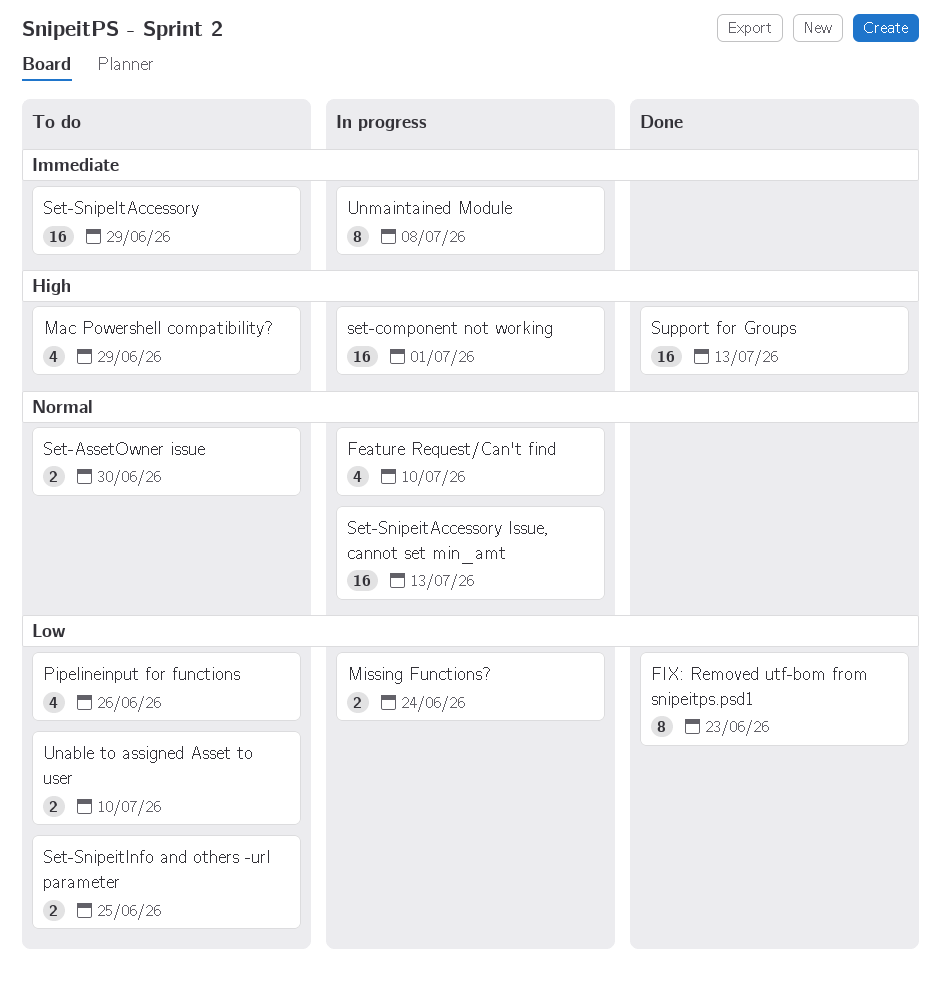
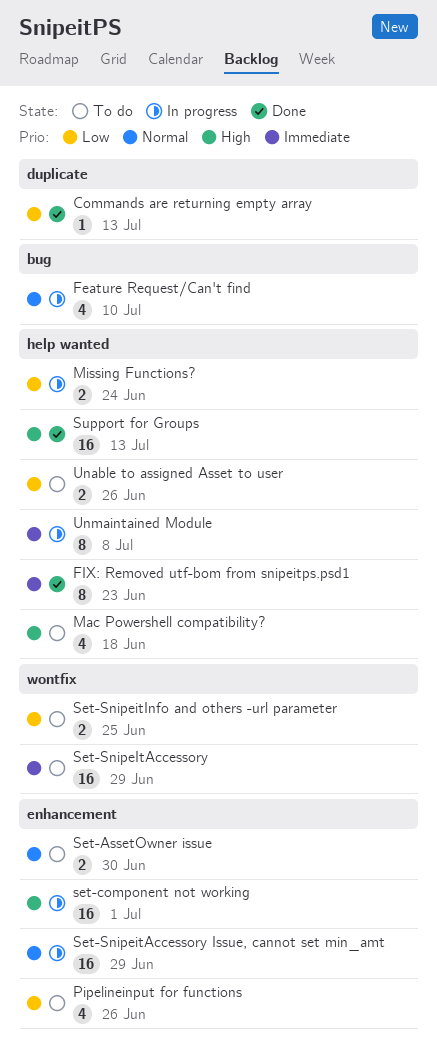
Commands are returning empty array: none -> present
FIX: Removed utf-bom from snipeitps.psd1, priority: Low -> Immediate
Mac Powershell compatibility?, due: Jun 29 -> Jun 18
Set-SnipeitAccessory Issue, cannot set min_amt, due: Jul 13 -> Jun 29
Unable to assigned Asset to user, due: Jul 10 -> Jun 26

